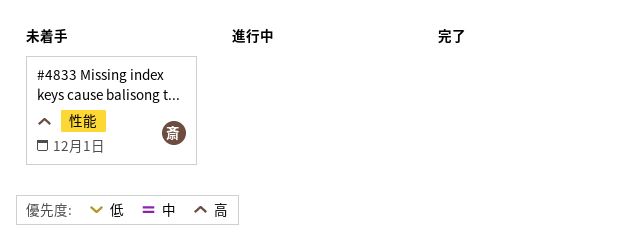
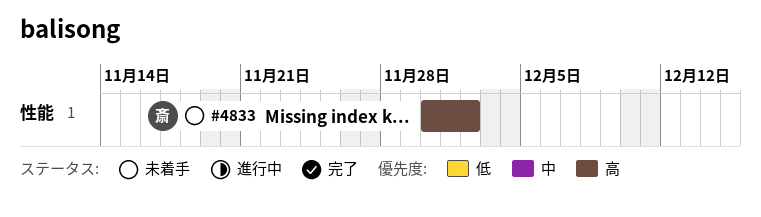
#4833, due: Dec 1 -> Dec 2

